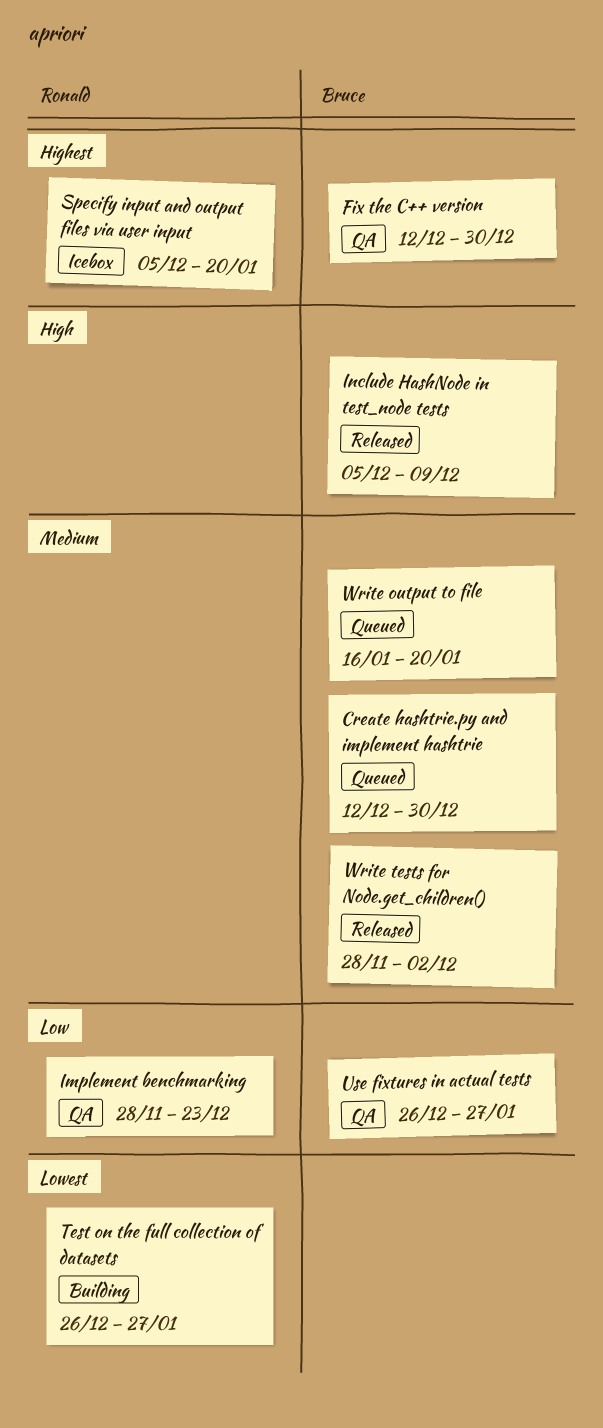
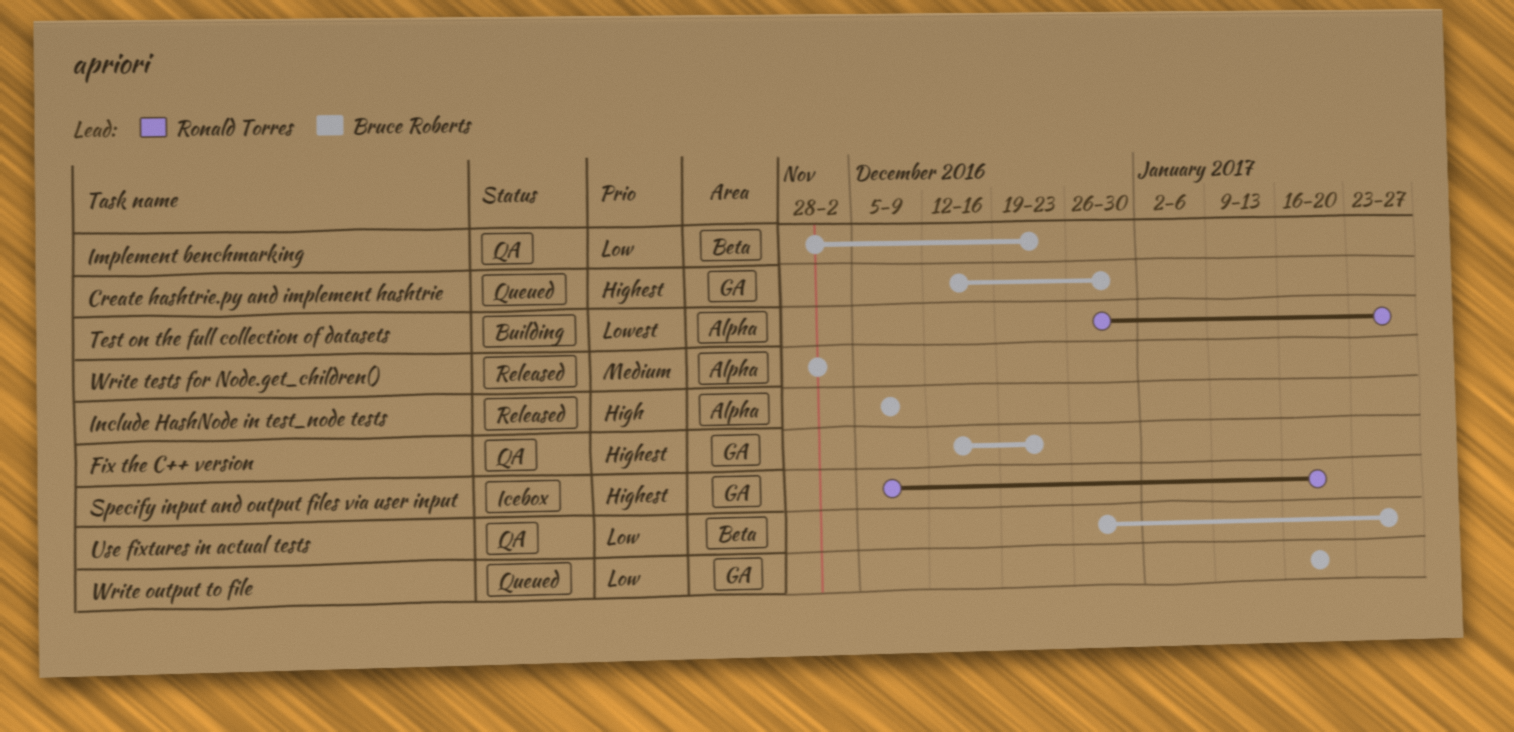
Create hashtrie.py and implement hashtrie, priority: Medium -> Highest
Fix the C++ version, due: Dec 30 -> Dec 23
Implement benchmarking, owner: Ronald Torres -> Bruce Roberts
Write output to file, priority: Medium -> Low

